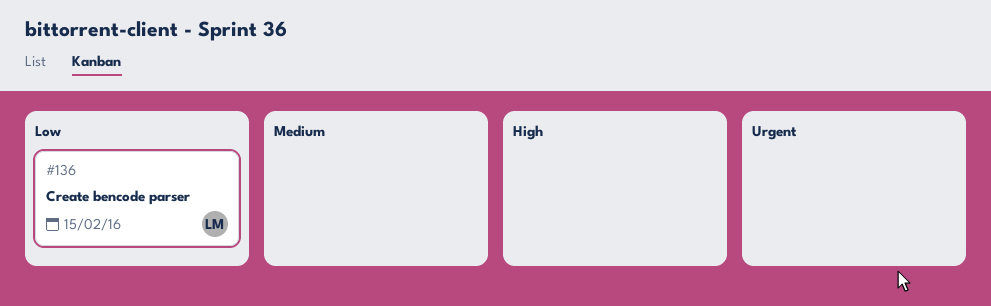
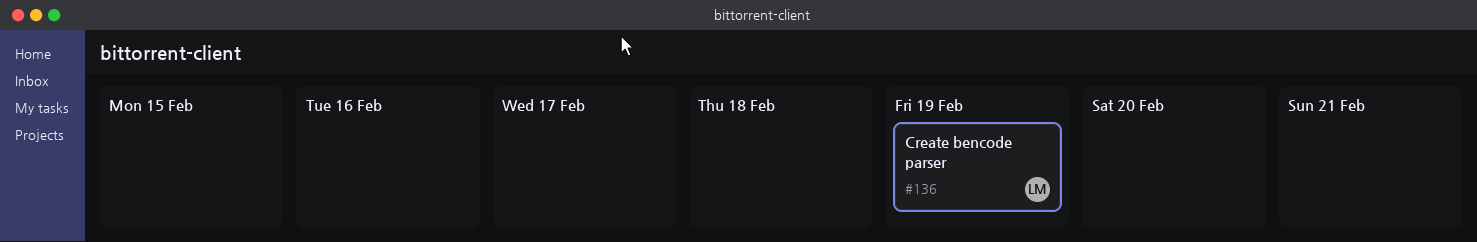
#136, due: Feb 15 -> Feb 19

